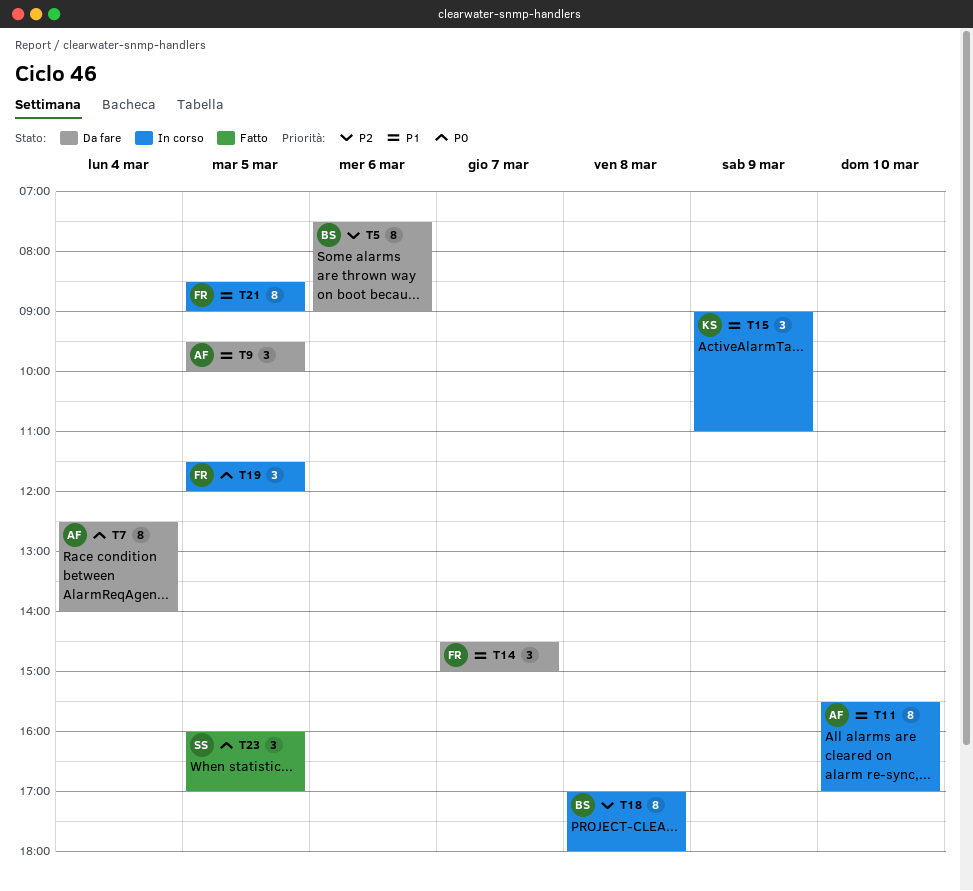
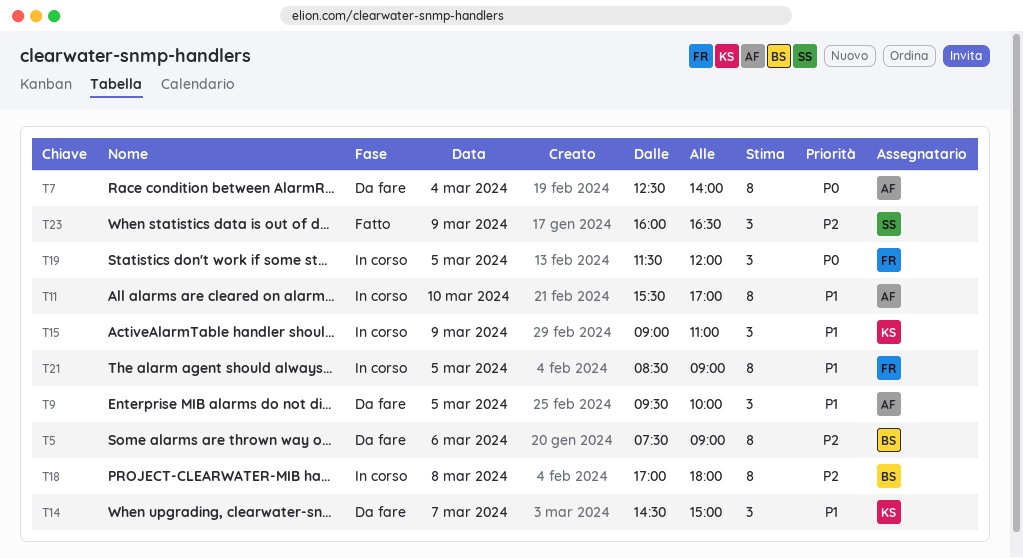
T14, owner: FR -> KS
T23, priority: P0 -> P2
T23, day: Mar 5 -> Mar 9
T23, ends: 17:00 -> 16:30

